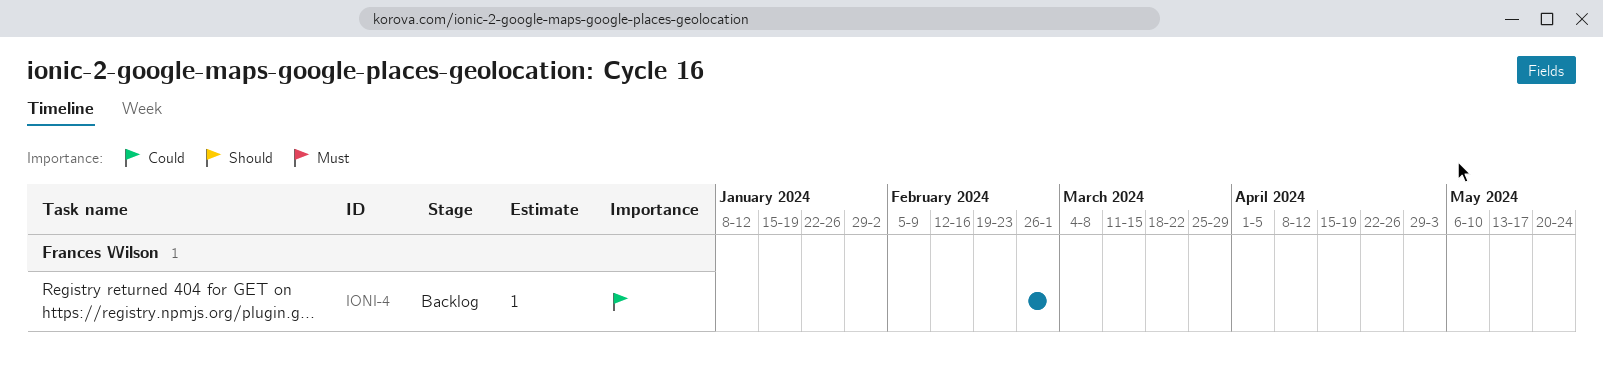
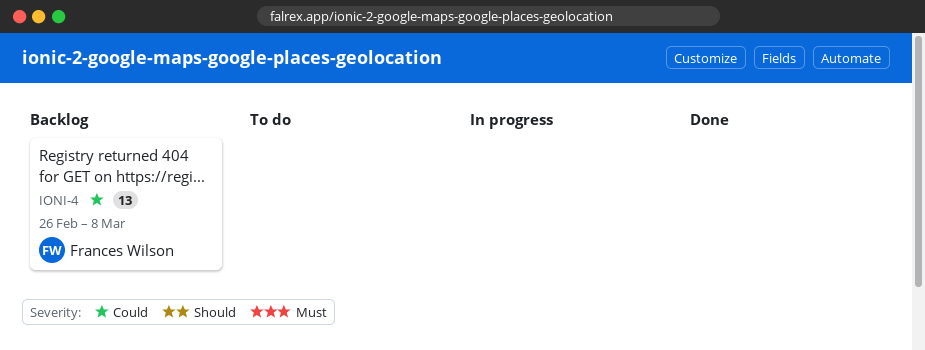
IONI-4, estimate: 1 -> 13
IONI-4, due: Mar 1 -> Mar 8

